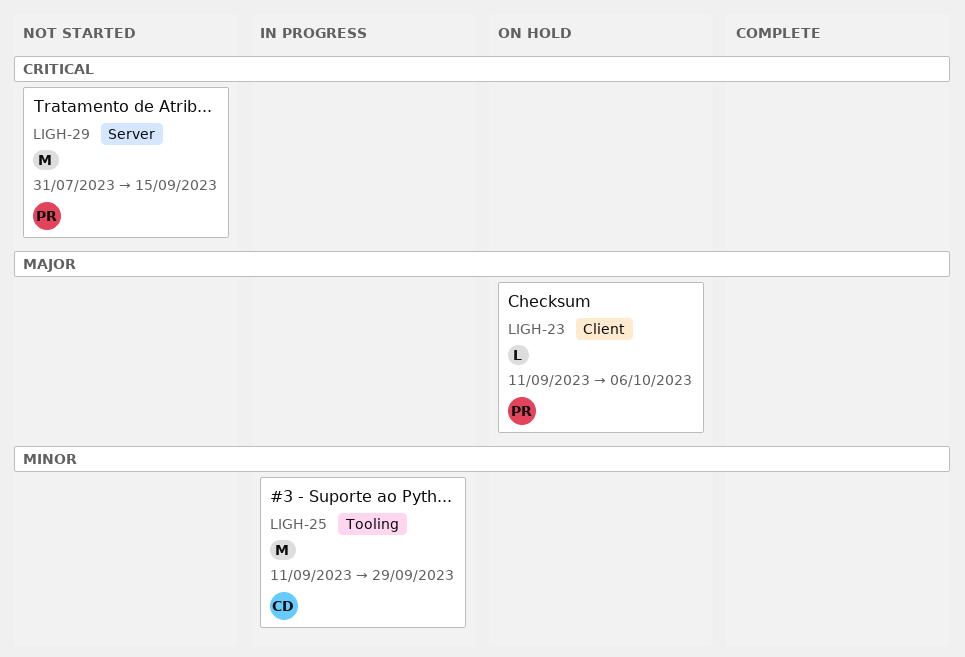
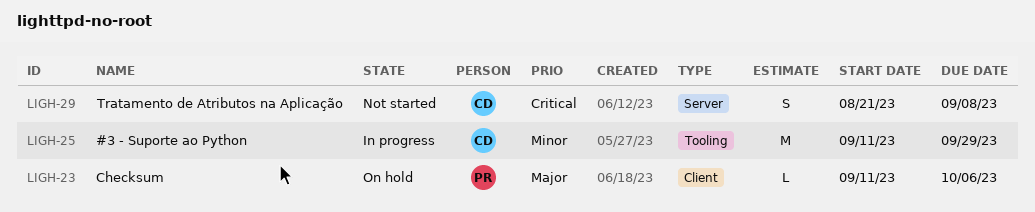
LIGH-29, owner: PR -> CD
LIGH-29, estimate: M -> S
LIGH-29, start: Jul 31 -> Aug 21
LIGH-29, due: Sep 15 -> Sep 8

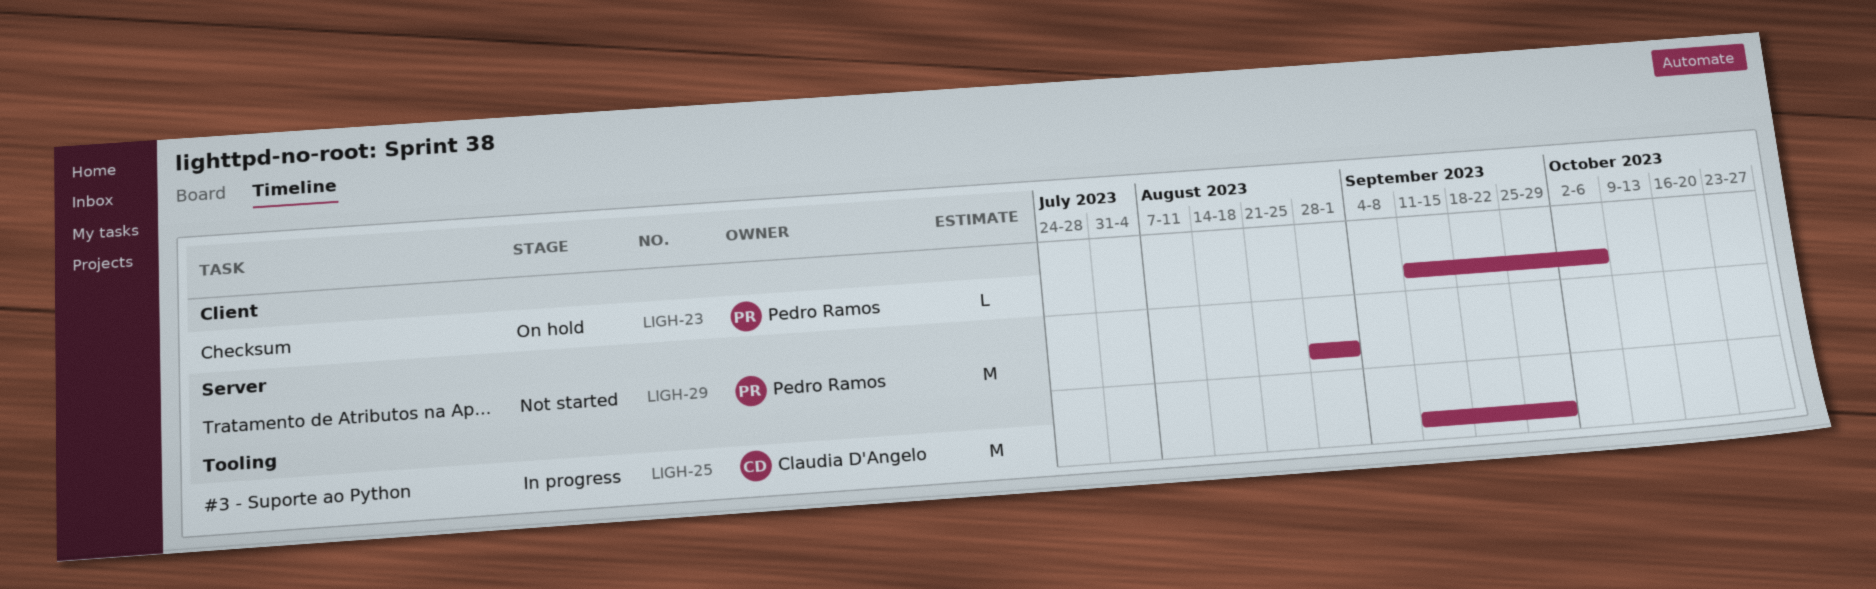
LIGH-29, owner: Claudia D'Angelo -> Pedro Ramos
LIGH-29, estimate: S -> M
LIGH-29, start: Aug 21 -> Aug 28
LIGH-29, due: Sep 8 -> Sep 1

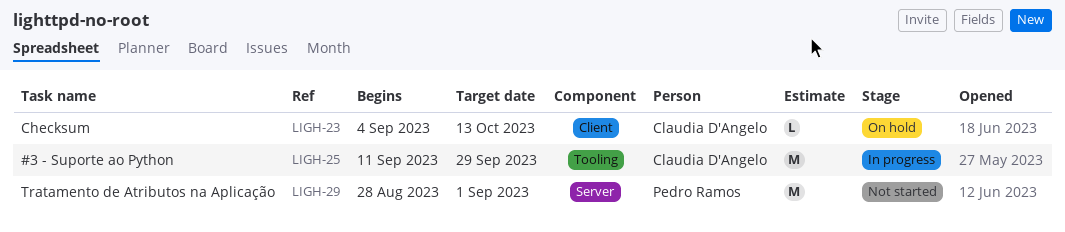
LIGH-23, owner: Pedro Ramos -> Claudia D'Angelo
LIGH-23, start: Sep 11 -> Sep 4
LIGH-23, due: Oct 6 -> Oct 13

